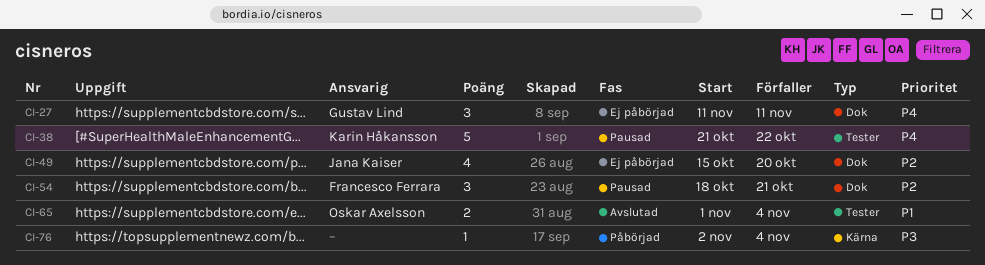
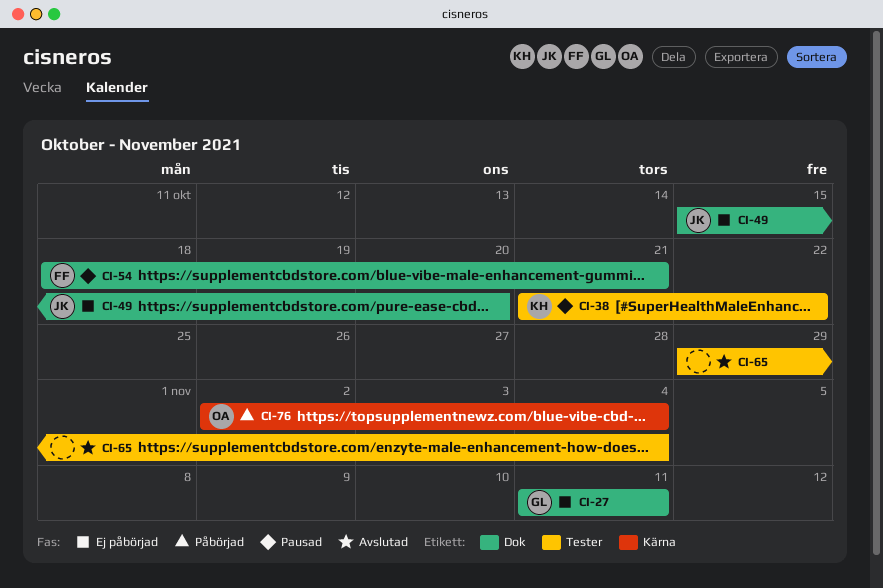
CI-65, owner: Oskar Axelsson -> none
CI-65, start: Nov 1 -> Oct 29
CI-76, owner: none -> Oskar Axelsson

